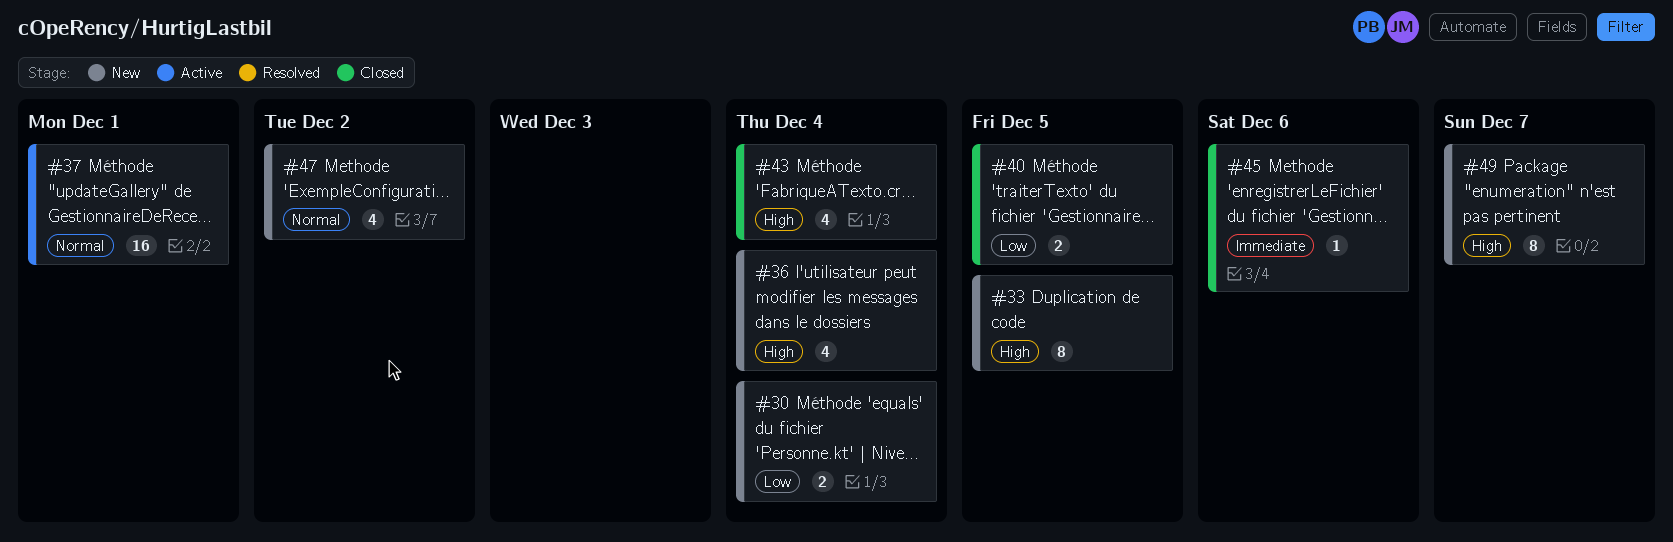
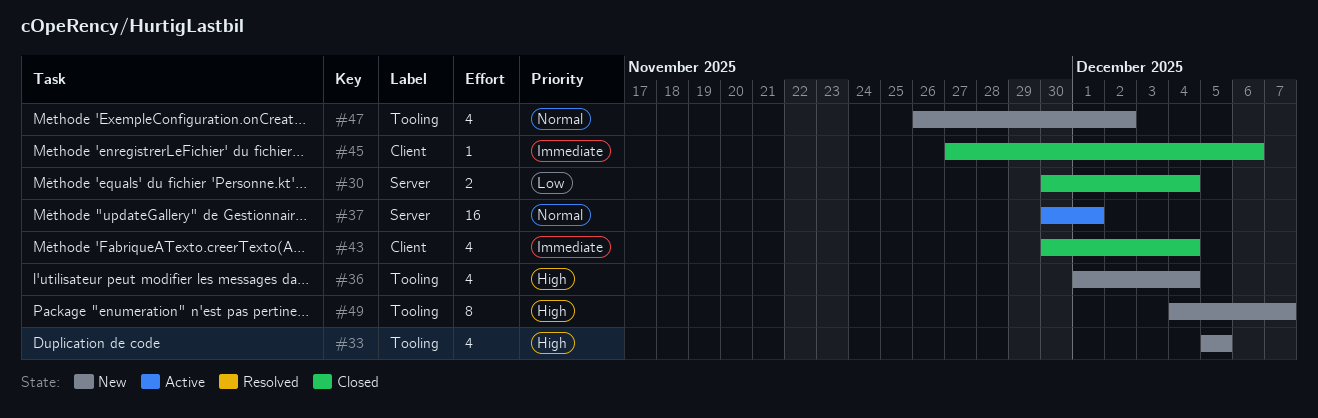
#30, status: New -> Closed
#33, estimate: 8 -> 4
#40: present -> none
#43, priority: High -> Immediate

